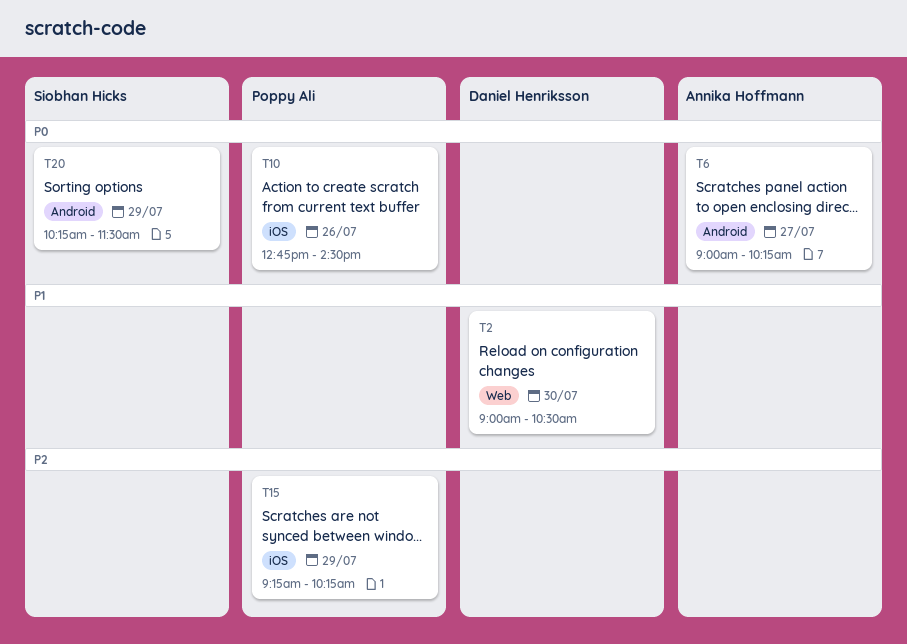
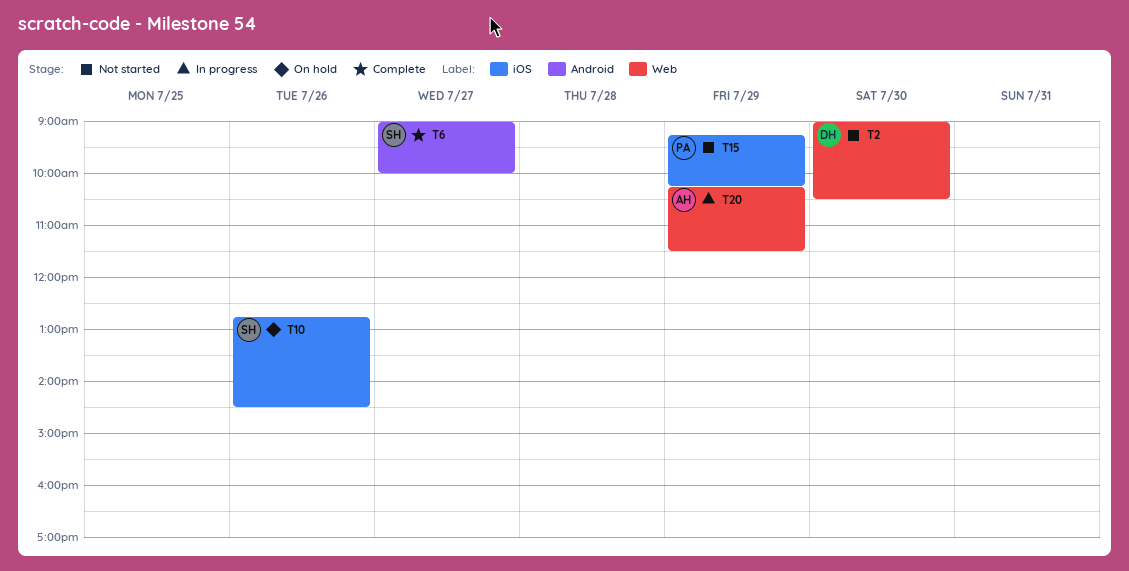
T6, owner: Annika Hoffmann -> Siobhan Hicks
T6, ends: 10:15 -> 10:00
T10, owner: Poppy Ali -> Siobhan Hicks
T20, owner: Siobhan Hicks -> Annika Hoffmann
T20, label: Android -> Web

